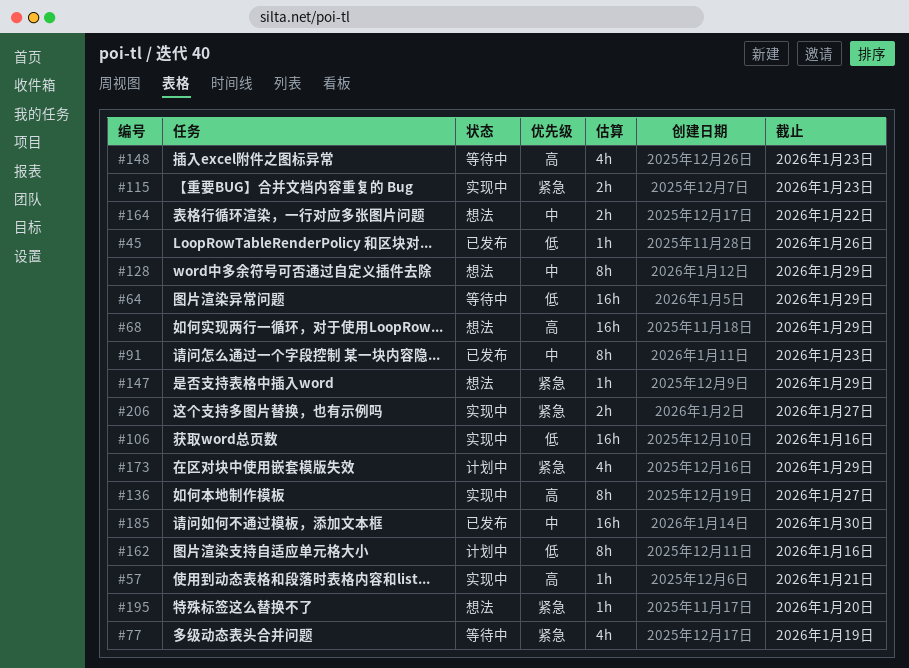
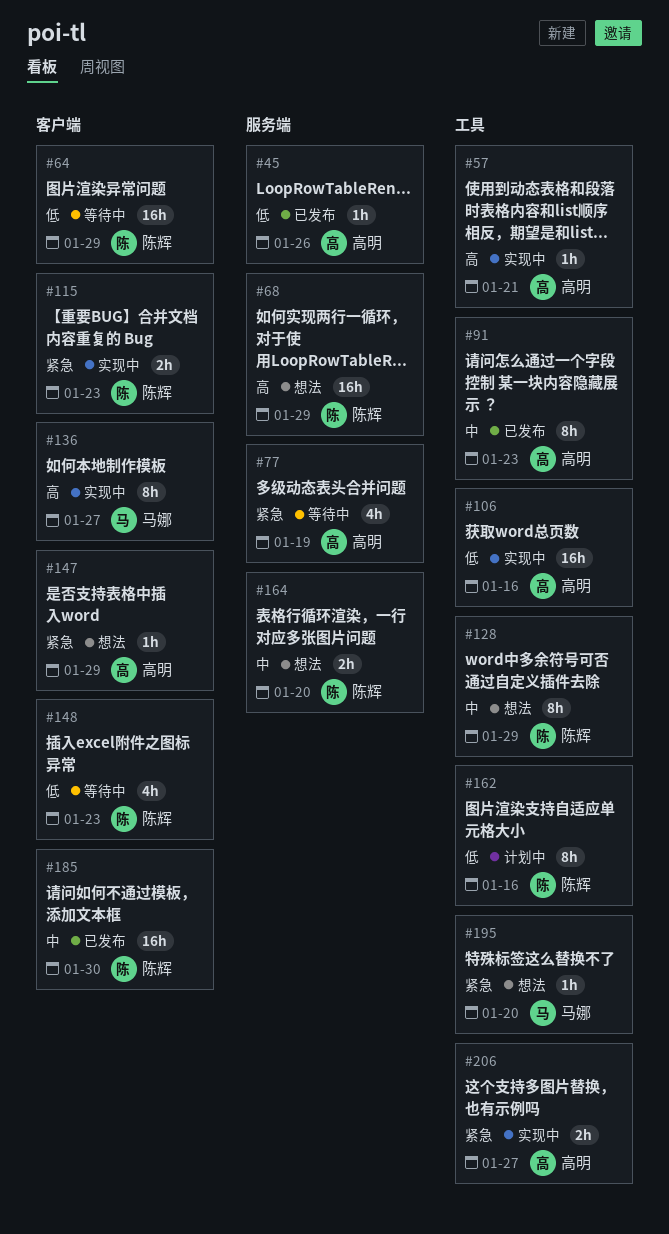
#148, priority: 高 -> 低
#164, due: Jan 22 -> Jan 20
#173: present -> none

